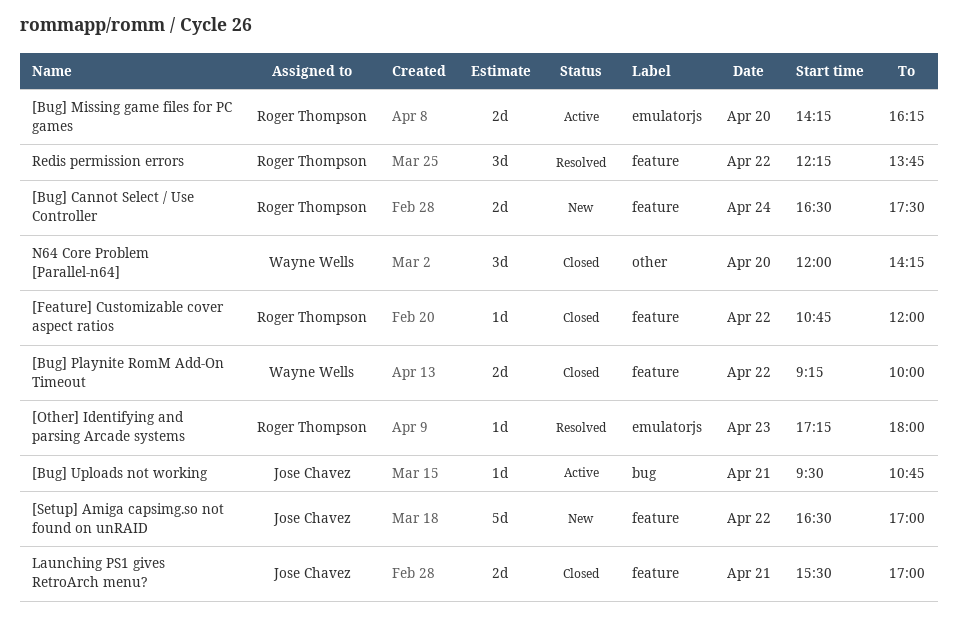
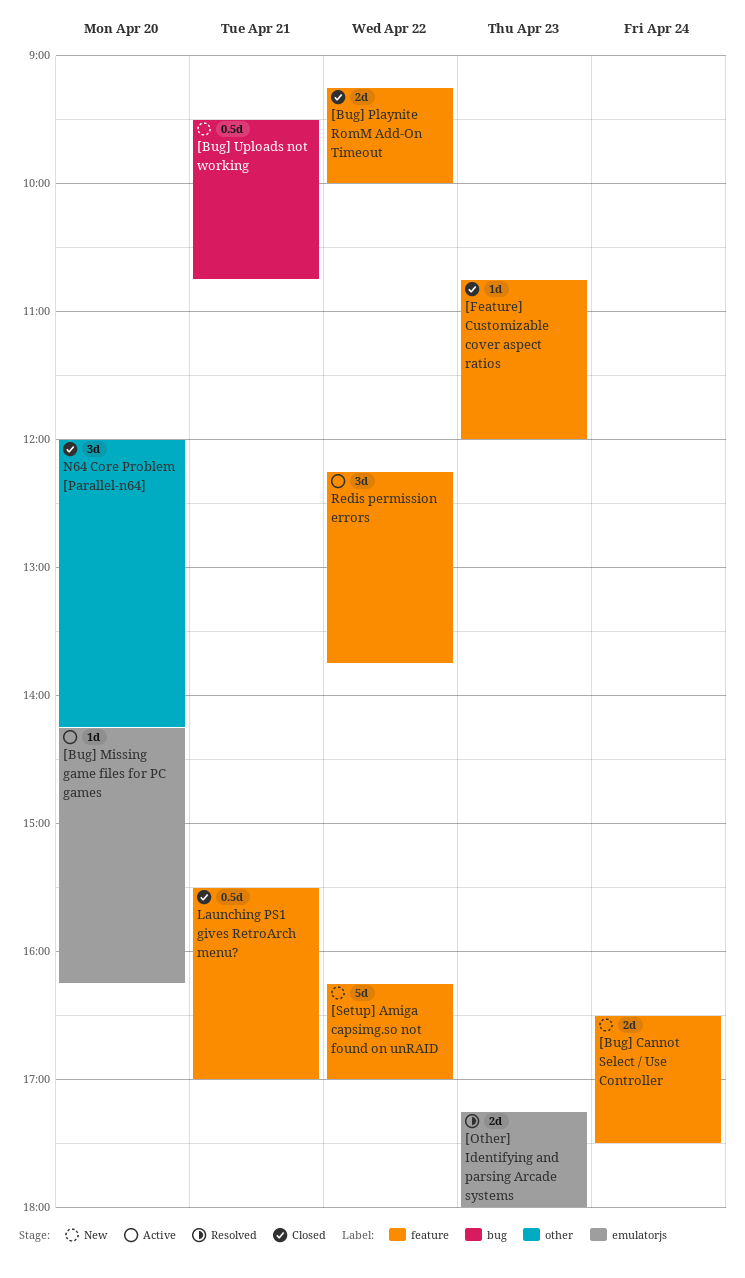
[Bug] Missing game files for PC games, estimate: 2d -> 1d
[Bug] Uploads not working, status: Active -> New
[Bug] Uploads not working, estimate: 1d -> 0.5d
[Feature] Customizable cover aspect ratios, day: Apr 22 -> Apr 23
[Other] Identifying and parsing Arcade systems, estimate: 1d -> 2d
[Setup] Amiga capsimg.so not found on unRAID, begins: 16:30 -> 16:15
Launching PS1 gives RetroArch menu?, estimate: 2d -> 0.5d
Redis permission errors, status: Resolved -> Active

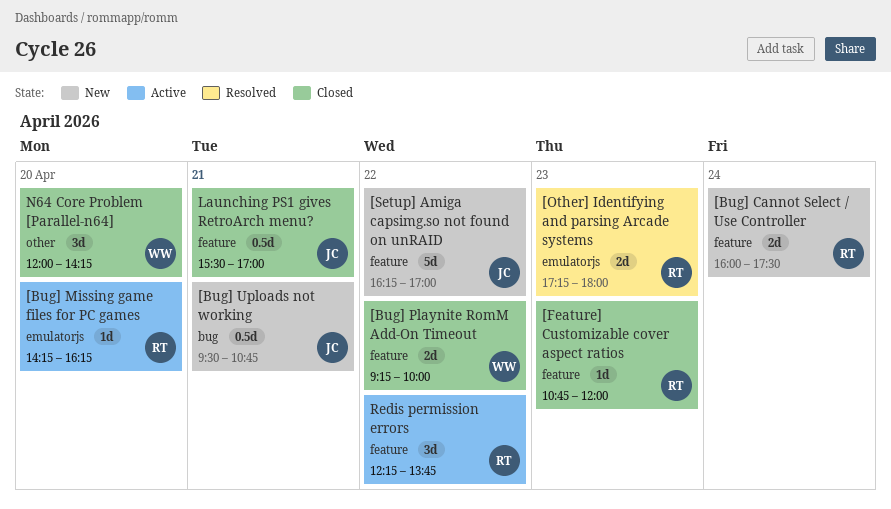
[Bug] Cannot Select / Use Controller, begins: 16:30 -> 16:00

